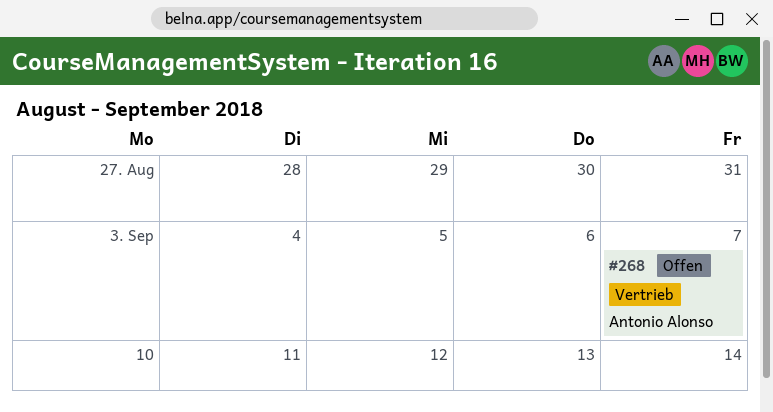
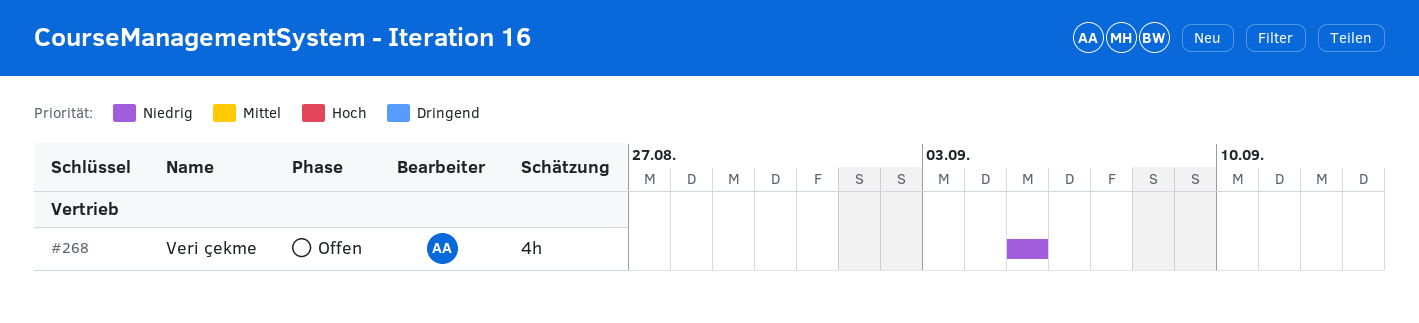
#268, due: Sep 7 -> Sep 5

